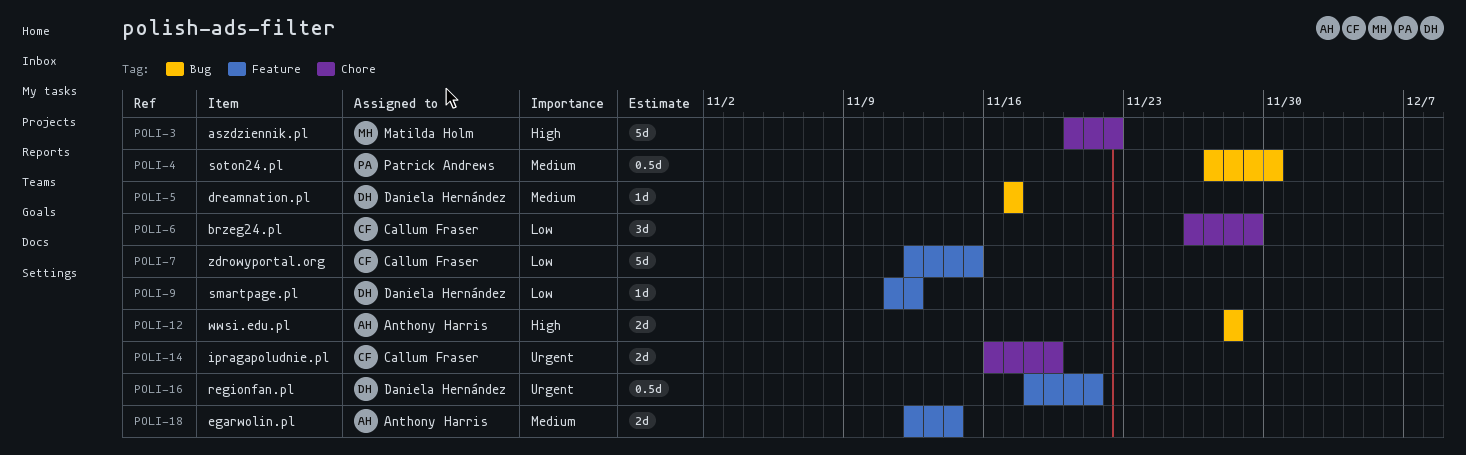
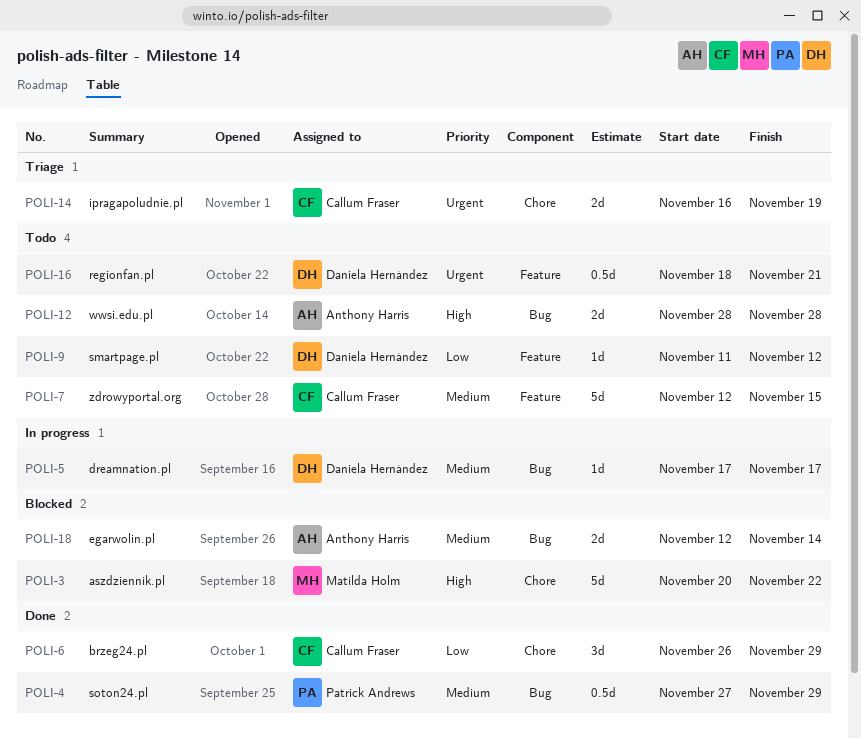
POLI-4, due: Nov 30 -> Nov 29
POLI-7, priority: Low -> Medium
POLI-18, label: Feature -> Bug

